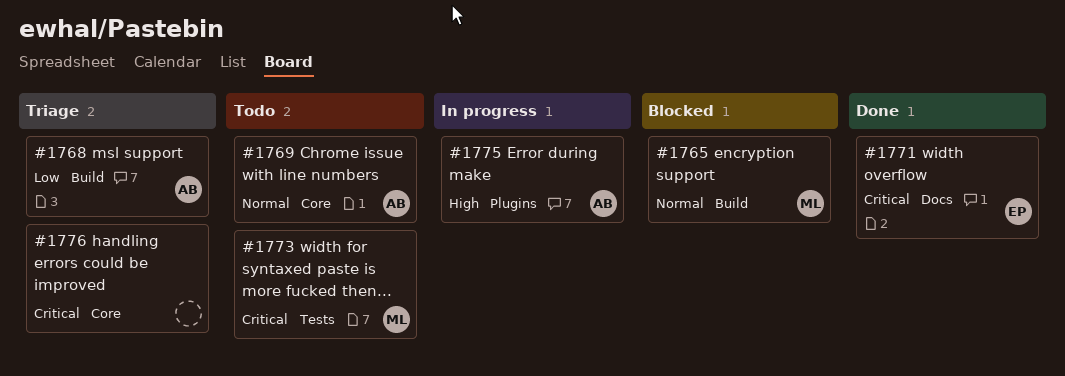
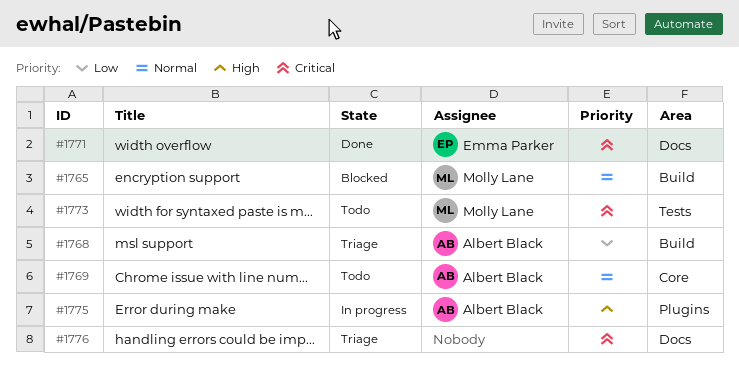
#1776, label: Core -> Docs

